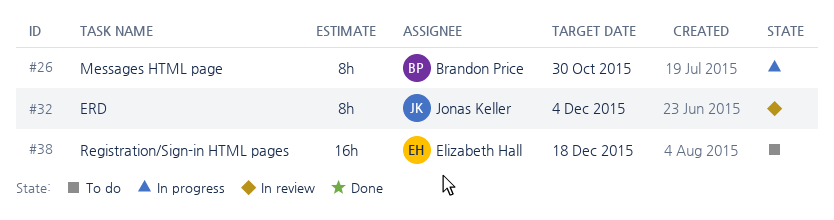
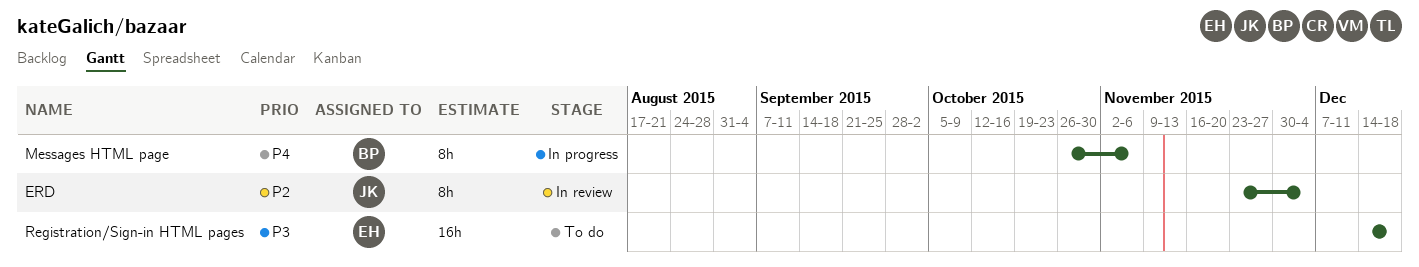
Messages HTML page, due: Oct 30 -> Nov 6

